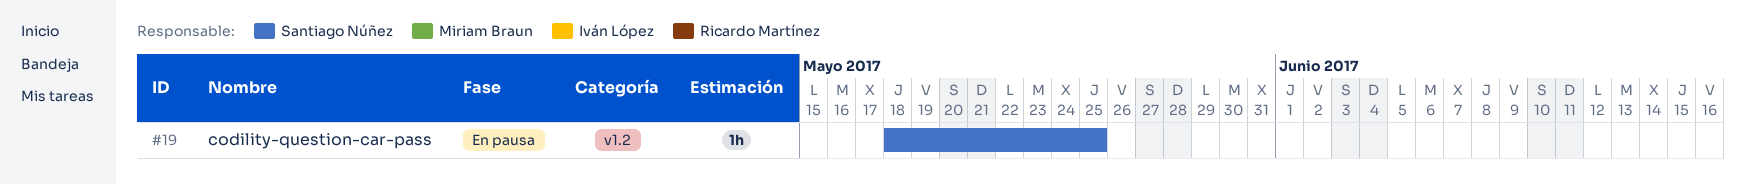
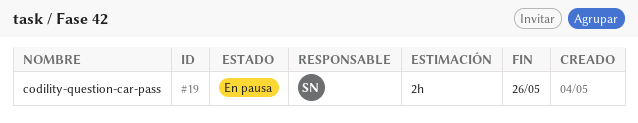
#19, estimate: 1h -> 2h
#19, due: May 25 -> May 26

